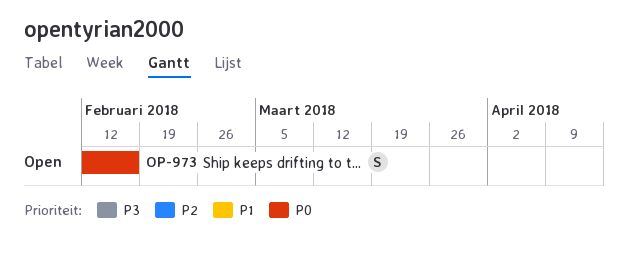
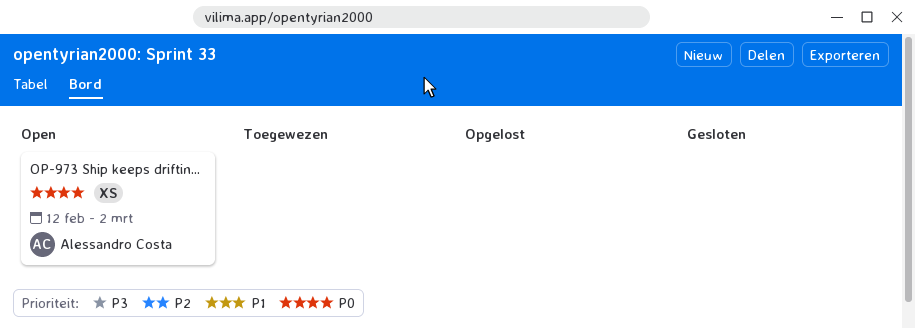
OP-973, estimate: S -> XS
OP-973, due: Feb 16 -> Mar 2

